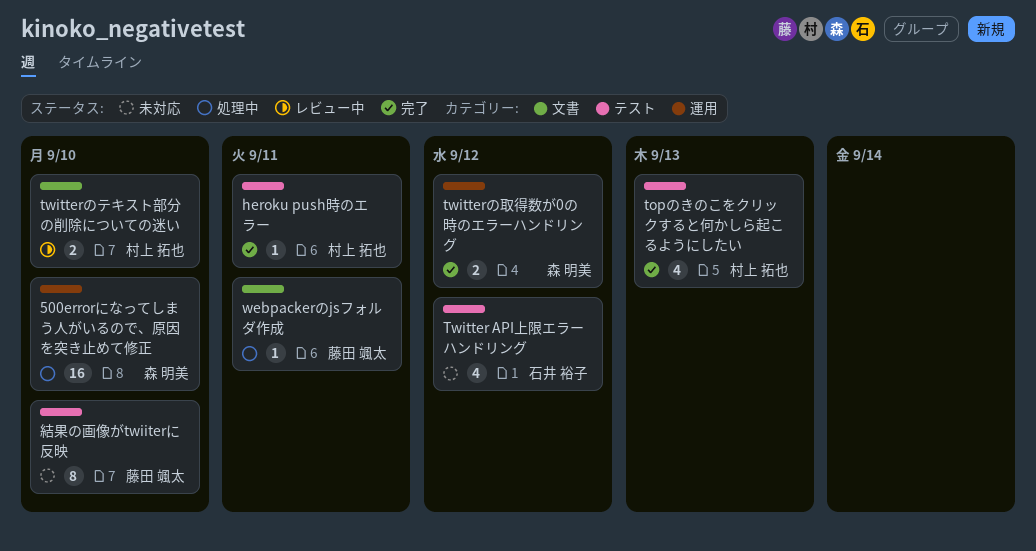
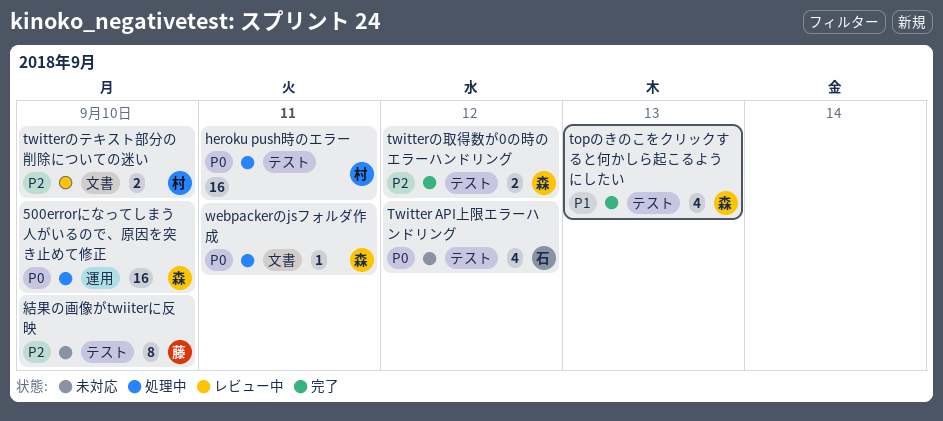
heroku push時のエラー, status: 完了 -> 処理中
heroku push時のエラー, estimate: 1 -> 16
topのきのこをクリックすると何かしら起こるようにしたい, owner: 村上 拓也 -> 森 明美
twitterの取得数が0の時のエラーハンドリング, label: 運用 -> テスト
webpackerのjsフォルダ作成, owner: 藤田 颯太 -> 森 明美

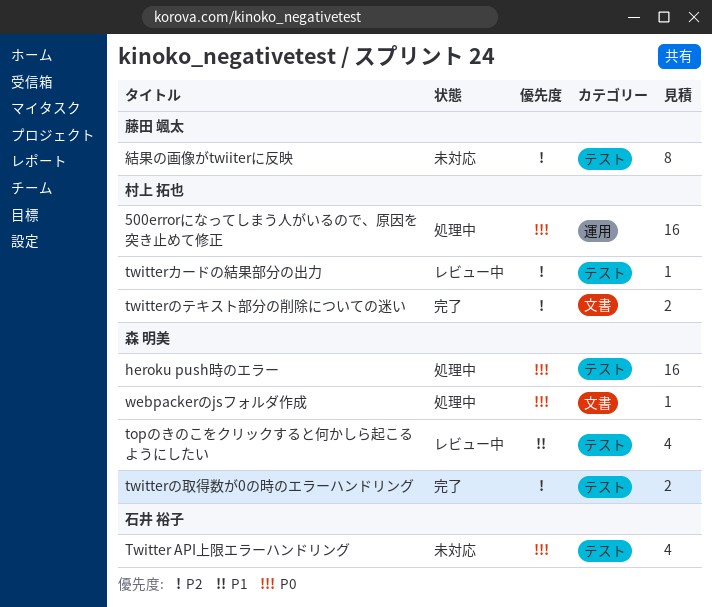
500errorになってしまう人がいるので、原因を突き止めて修正, owner: 森 明美 -> 村上 拓也
heroku push時のエラー, owner: 村上 拓也 -> 森 明美
topのきのこをクリックすると何かしら起こるようにしたい, status: 完了 -> レビュー中
twitterのテキスト部分の削除についての迷い, status: レビュー中 -> 完了
twitterカードの結果部分の出力: none -> present

